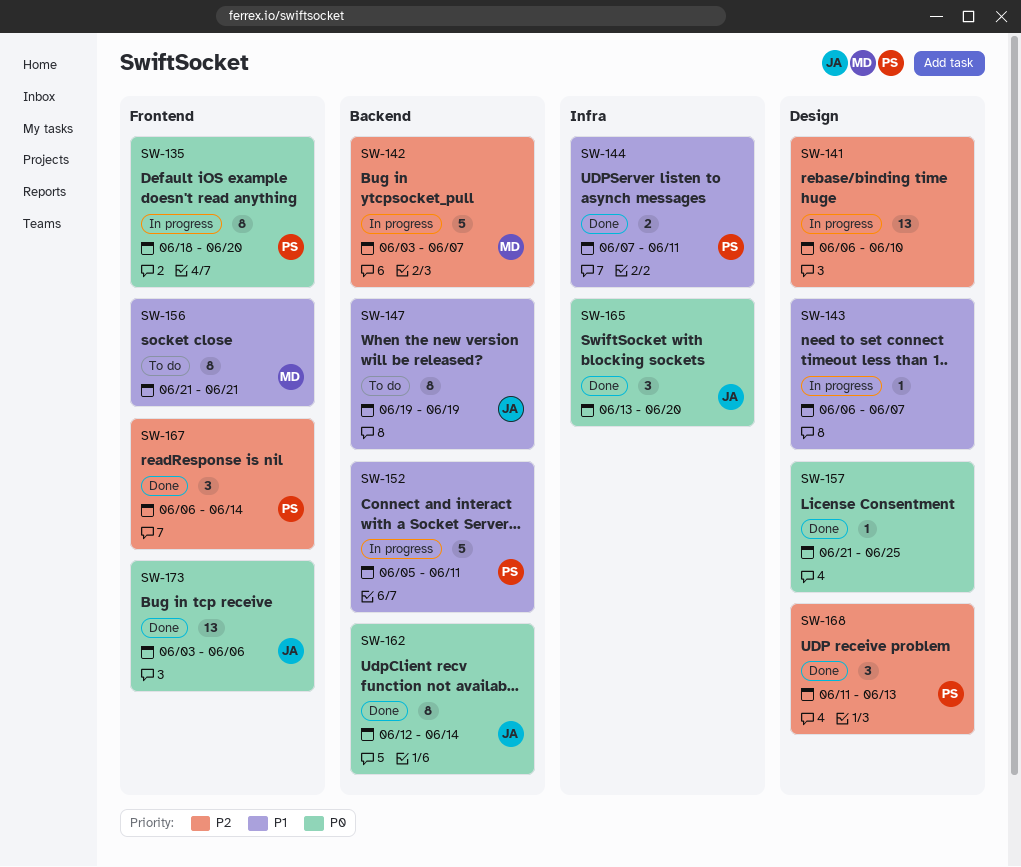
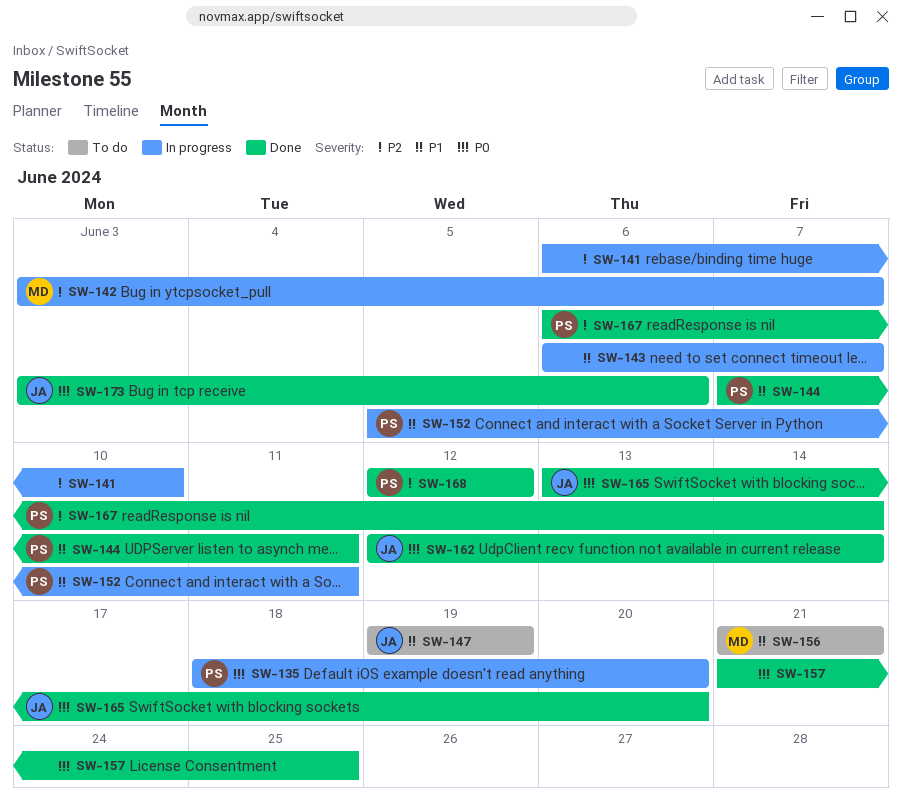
SW-168, start: Jun 11 -> Jun 12
SW-168, due: Jun 13 -> Jun 12

